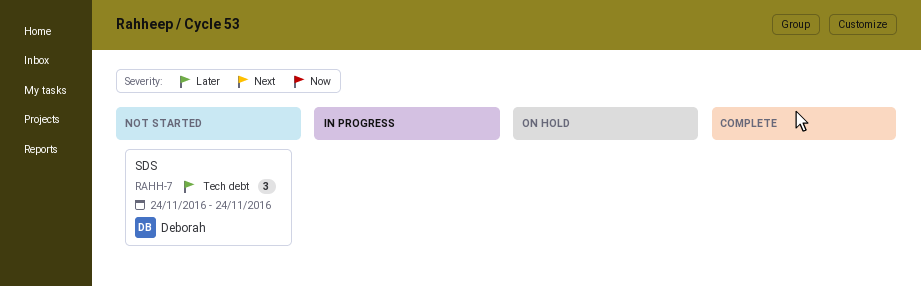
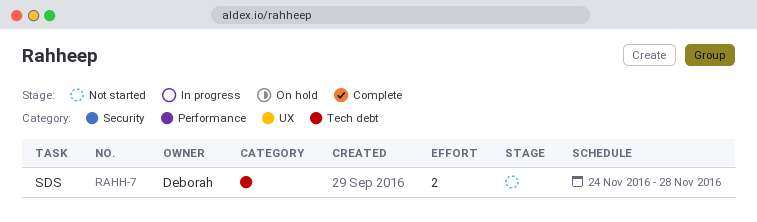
RAHH-7, estimate: 3 -> 2
RAHH-7, due: Nov 24 -> Nov 28

